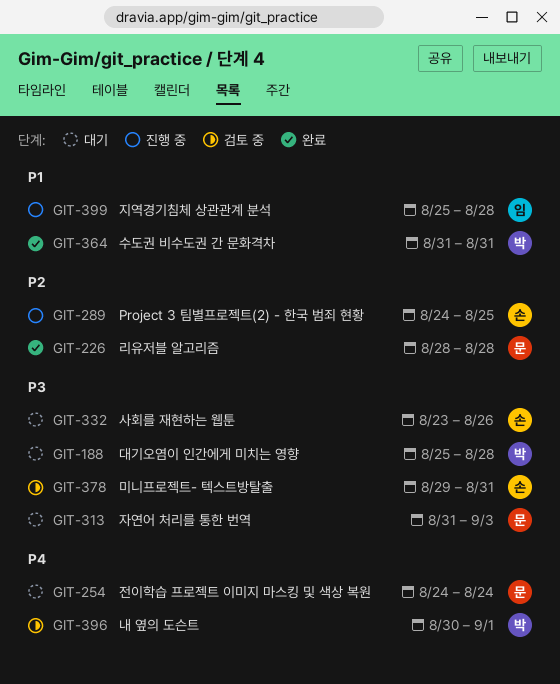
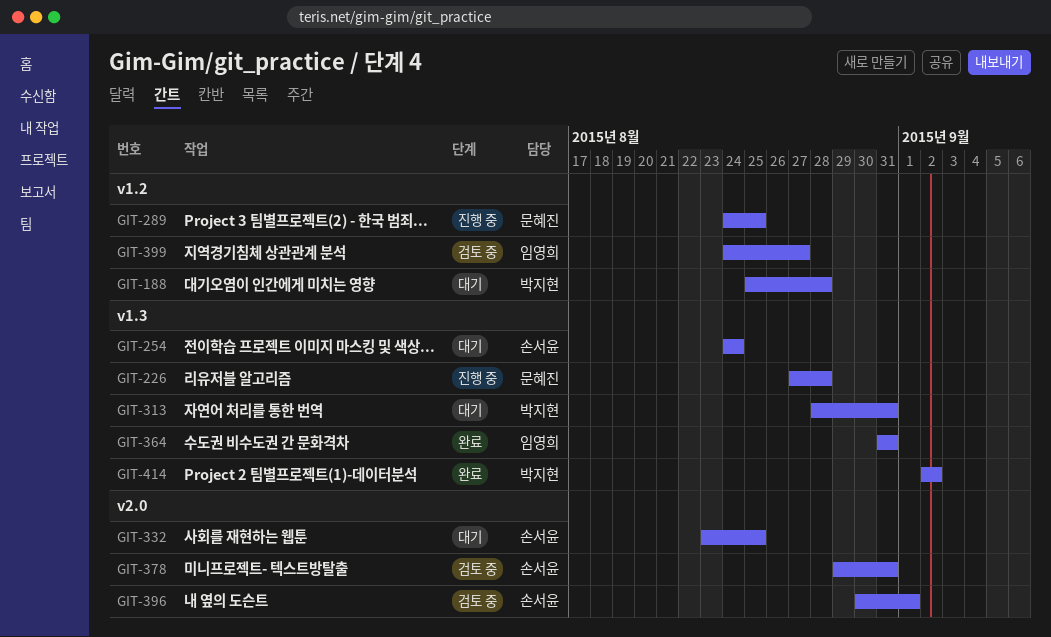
GIT-226, status: 완료 -> 진행 중
GIT-226, start: Aug 28 -> Aug 27
GIT-254, owner: 문혜진 -> 손서윤
GIT-289, owner: 손서윤 -> 문혜진
GIT-313, owner: 문혜진 -> 박지현
GIT-313, start: Aug 31 -> Aug 28
GIT-313, due: Sep 3 -> Aug 31
GIT-332, due: Aug 26 -> Aug 25
GIT-364, owner: 박지현 -> 임영희
GIT-396, owner: 박지현 -> 손서윤
GIT-399, status: 진행 중 -> 검토 중
GIT-399, start: Aug 25 -> Aug 24
GIT-399, due: Aug 28 -> Aug 27
GIT-414: none -> present

